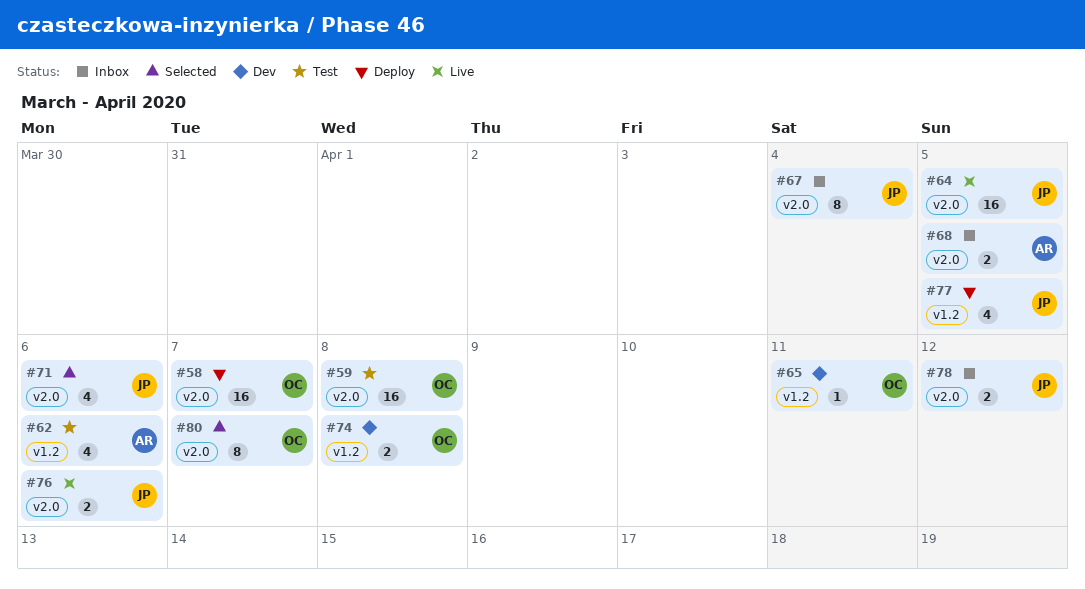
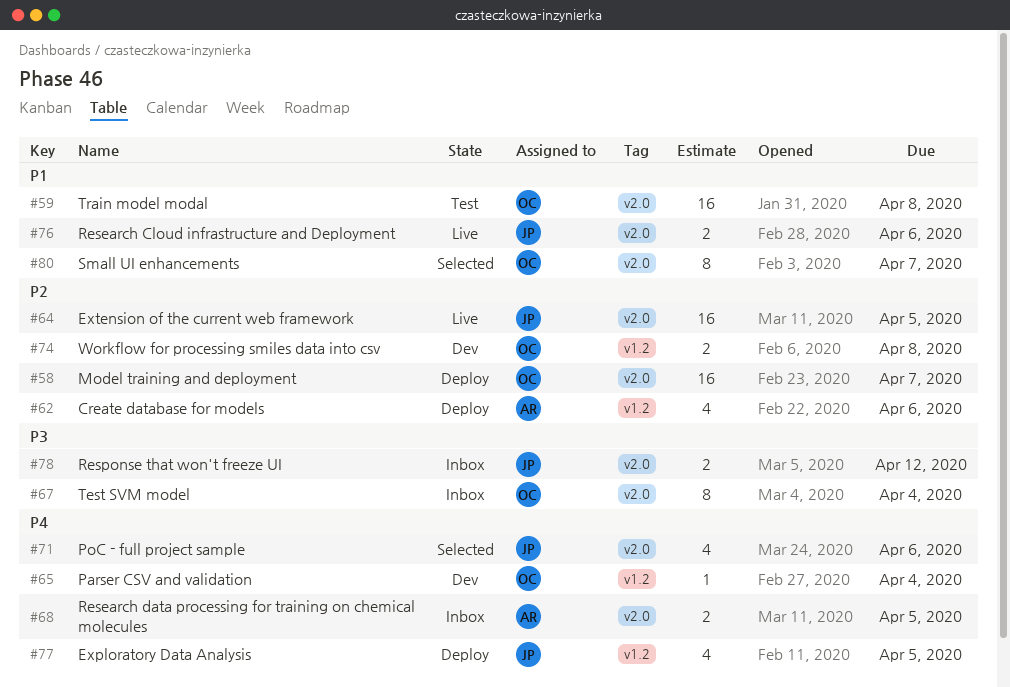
#62, status: Test -> Deploy
#65, due: Apr 11 -> Apr 4
#67, owner: JP -> OC

